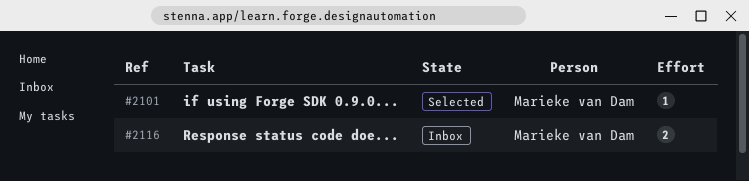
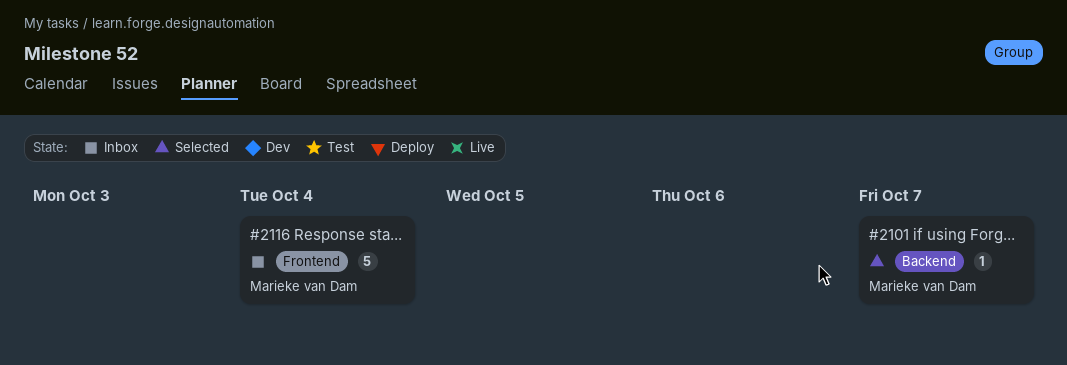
#2116, estimate: 2 -> 5

